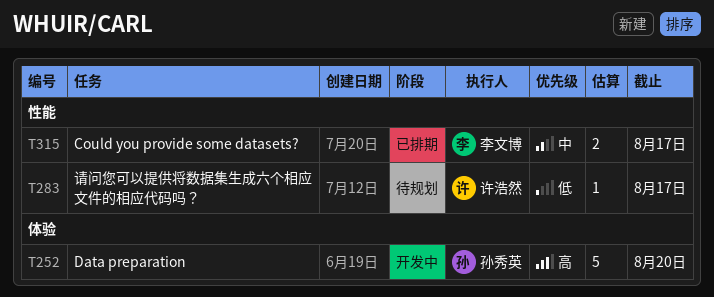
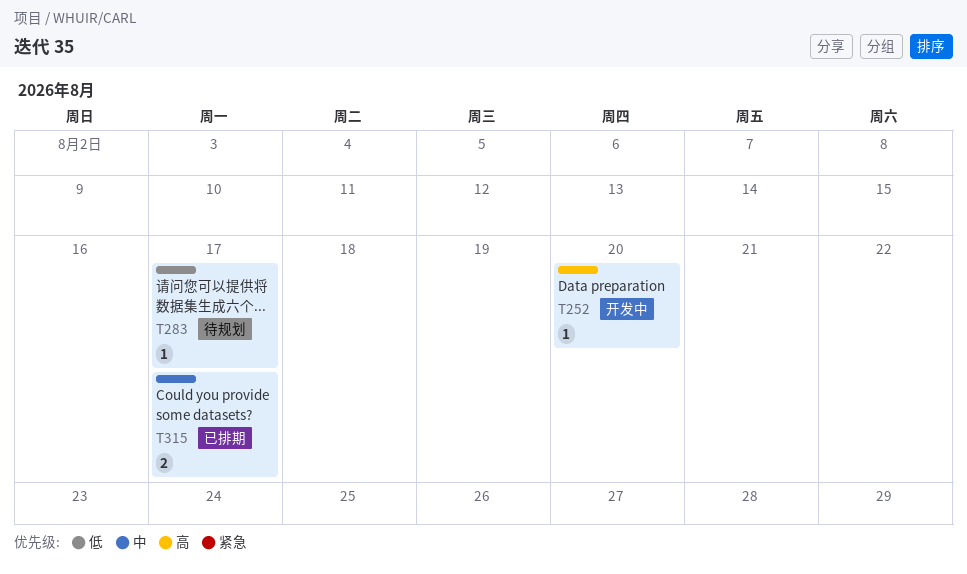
T252, estimate: 5 -> 1

